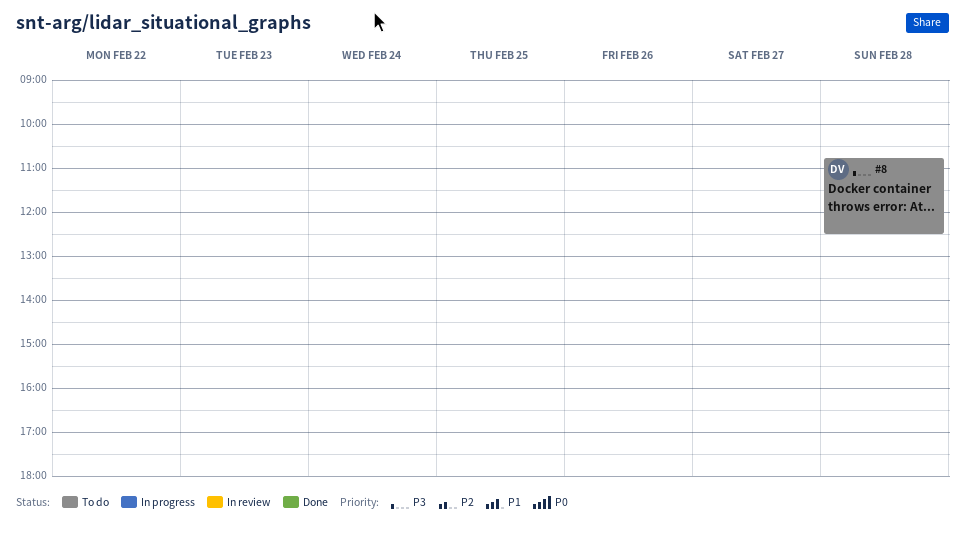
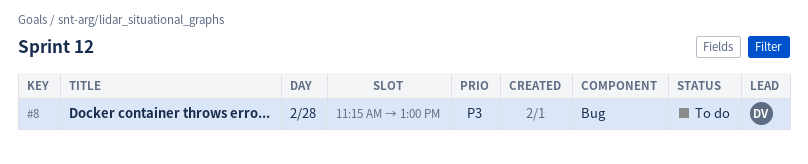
#8, begins: 10:45 -> 11:15
#8, ends: 12:30 -> 13:00

